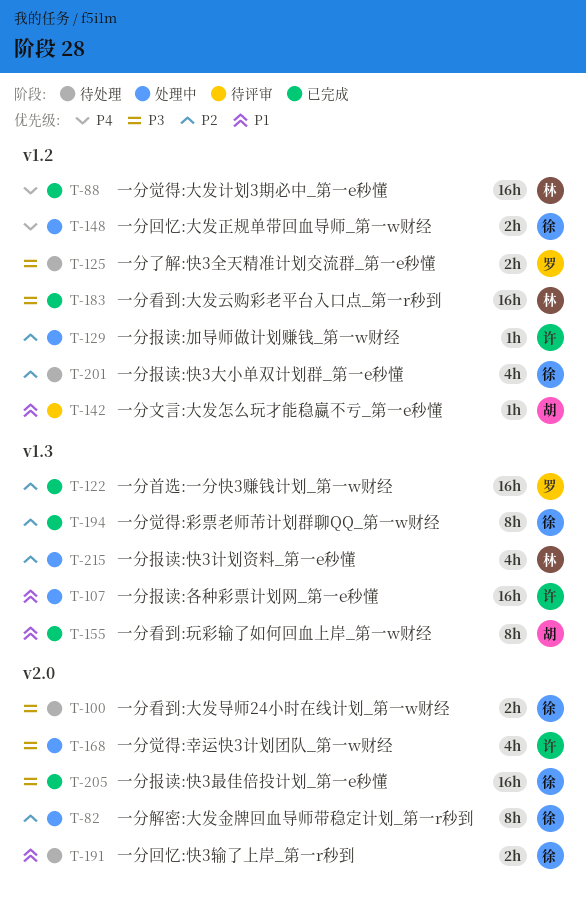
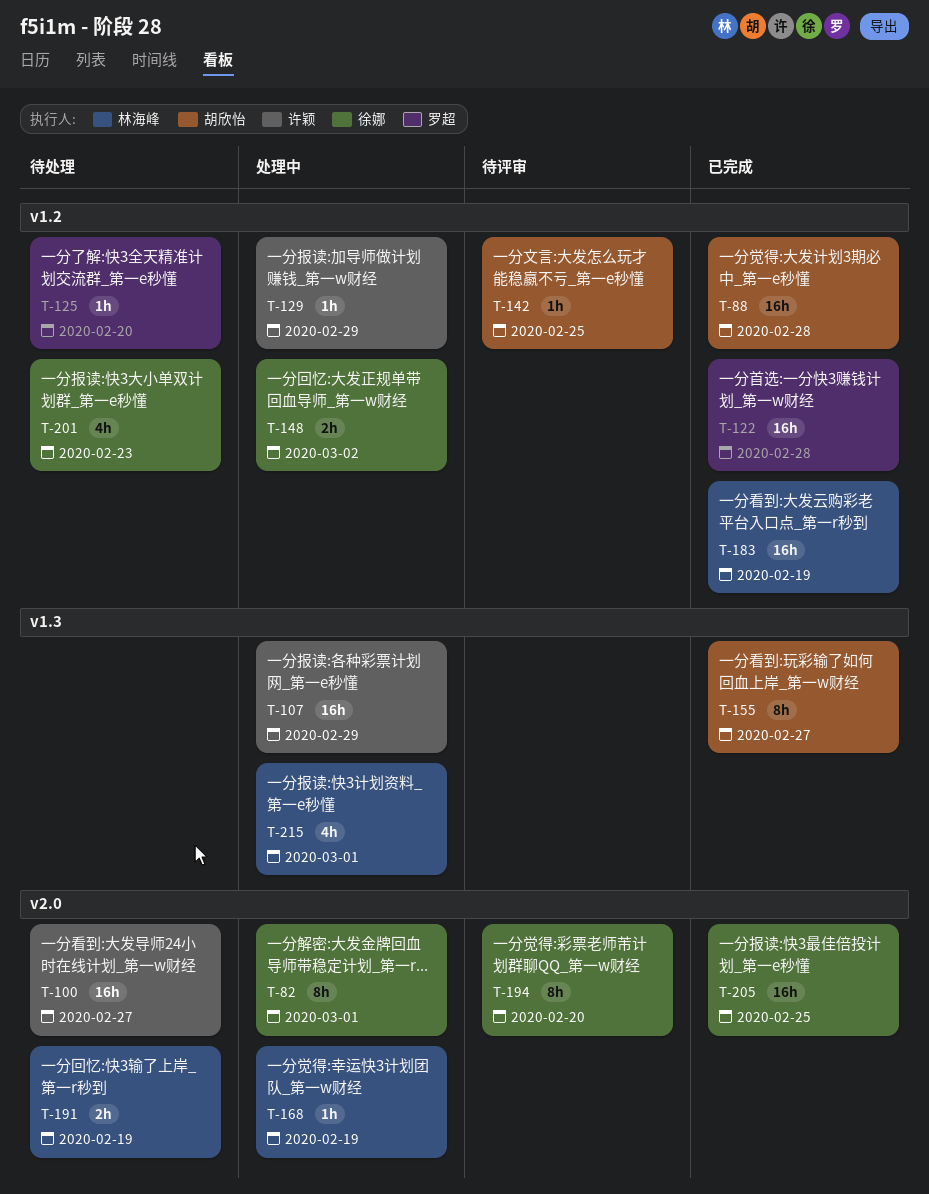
T-88, owner: 林海峰 -> 胡欣怡
T-100, owner: 徐娜 -> 许颖
T-100, estimate: 2h -> 16h
T-122, label: v1.3 -> v1.2
T-125, estimate: 2h -> 1h
T-168, owner: 许颖 -> 林海峰
T-168, estimate: 4h -> 1h
T-191, owner: 徐娜 -> 林海峰
T-194, status: 已完成 -> 待评审
T-194, label: v1.3 -> v2.0

